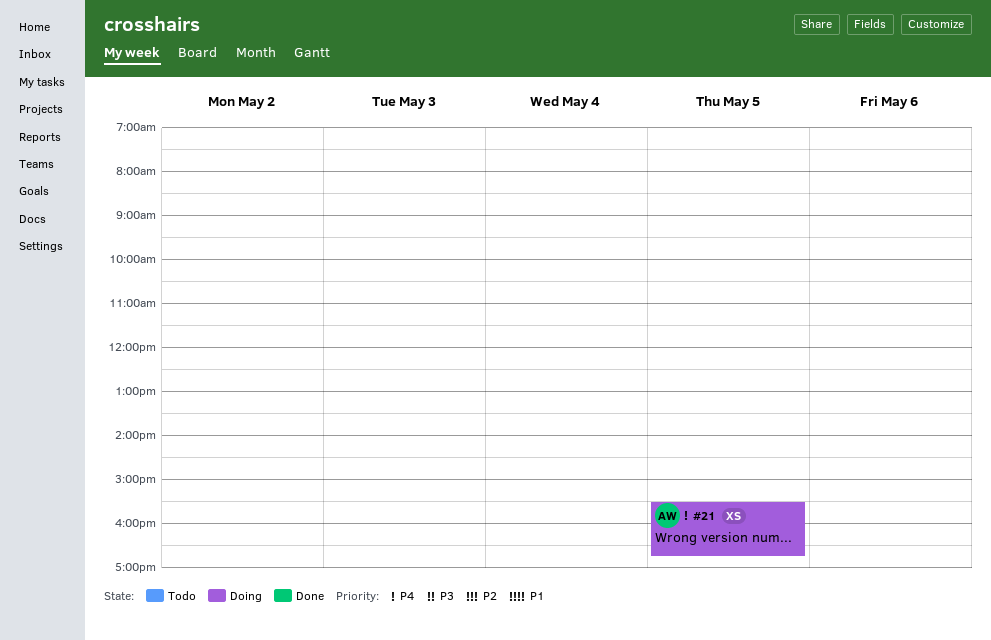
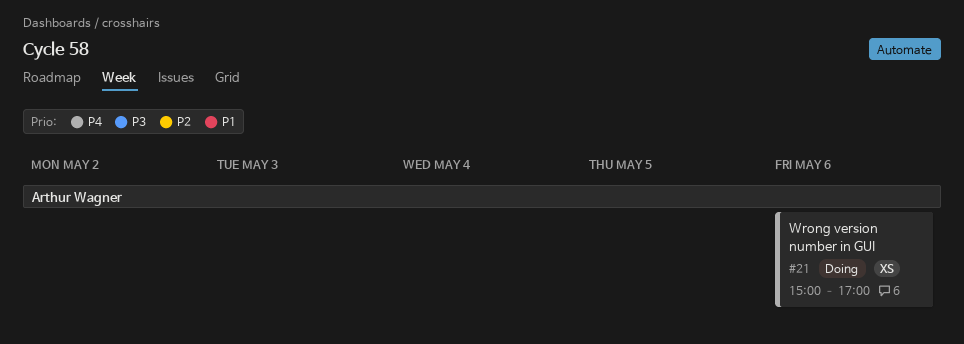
#21, day: May 5 -> May 6
#21, begins: 15:30 -> 15:00
#21, ends: 16:45 -> 17:00

